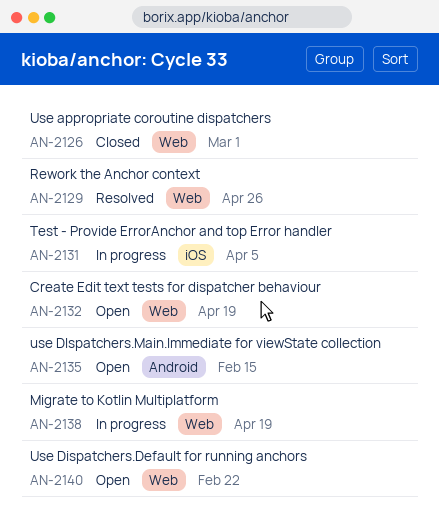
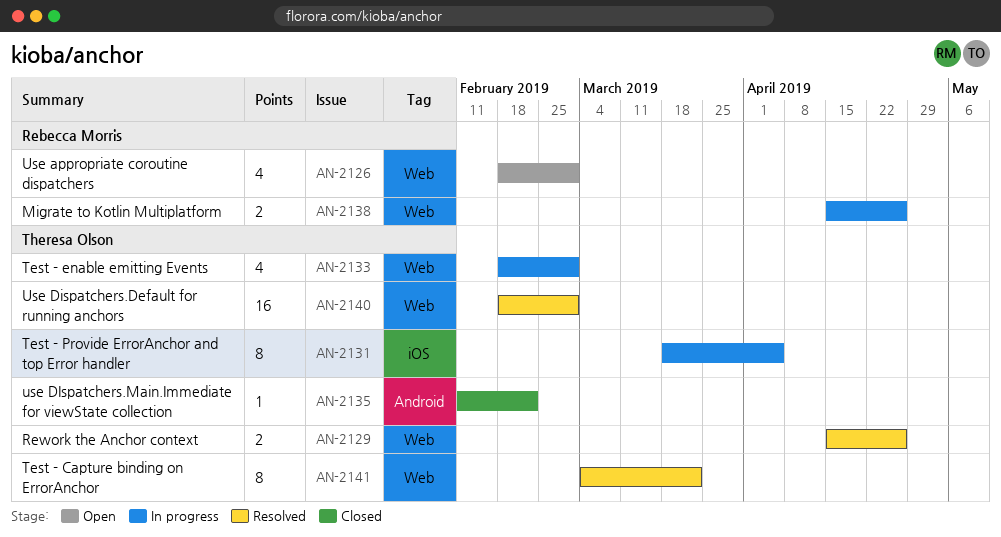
AN-2126, status: Closed -> Open
AN-2132: present -> none
AN-2133: none -> present
AN-2135, status: Open -> Closed
AN-2135, due: Feb 15 -> Feb 22
AN-2138, due: Apr 19 -> Apr 26
AN-2140, status: Open -> Resolved
AN-2140, due: Feb 22 -> Mar 1
AN-2141: none -> present

